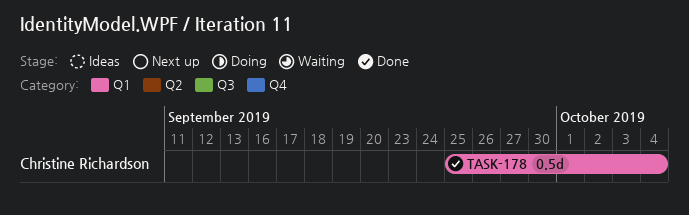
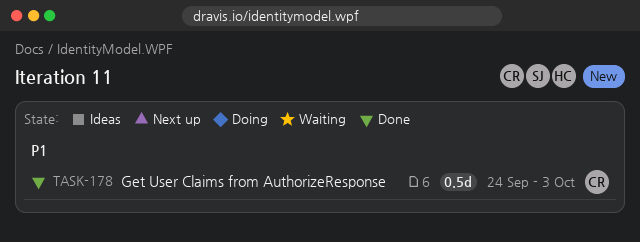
TASK-178, start: Sep 25 -> Sep 24
TASK-178, due: Oct 4 -> Oct 3

